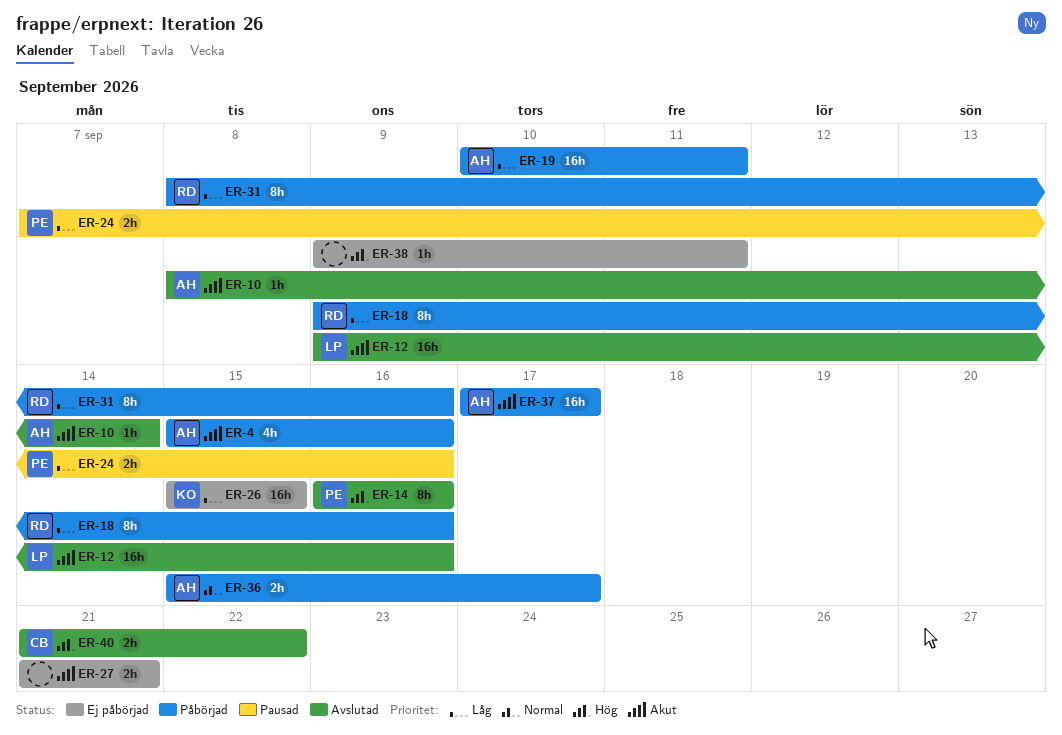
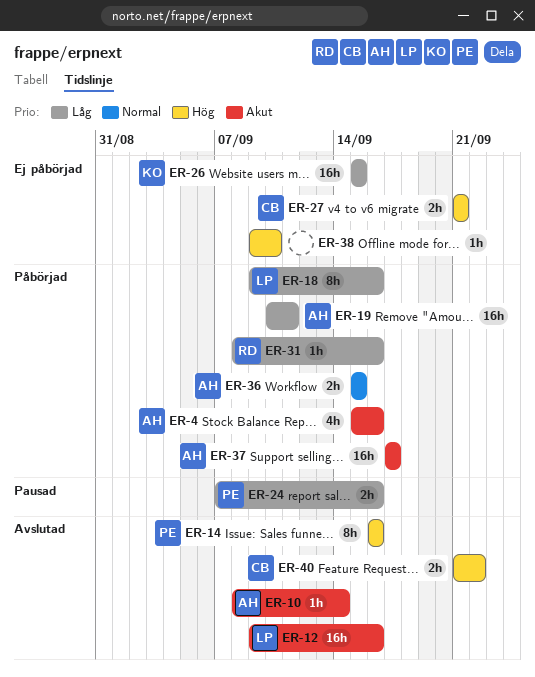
ER-18, owner: RD -> LP
ER-27, owner: none -> CB
ER-27, priority: Akut -> Hög
ER-31, estimate: 8h -> 1h
ER-36, due: Sep 17 -> Sep 15
ER-38, due: Sep 11 -> Sep 10

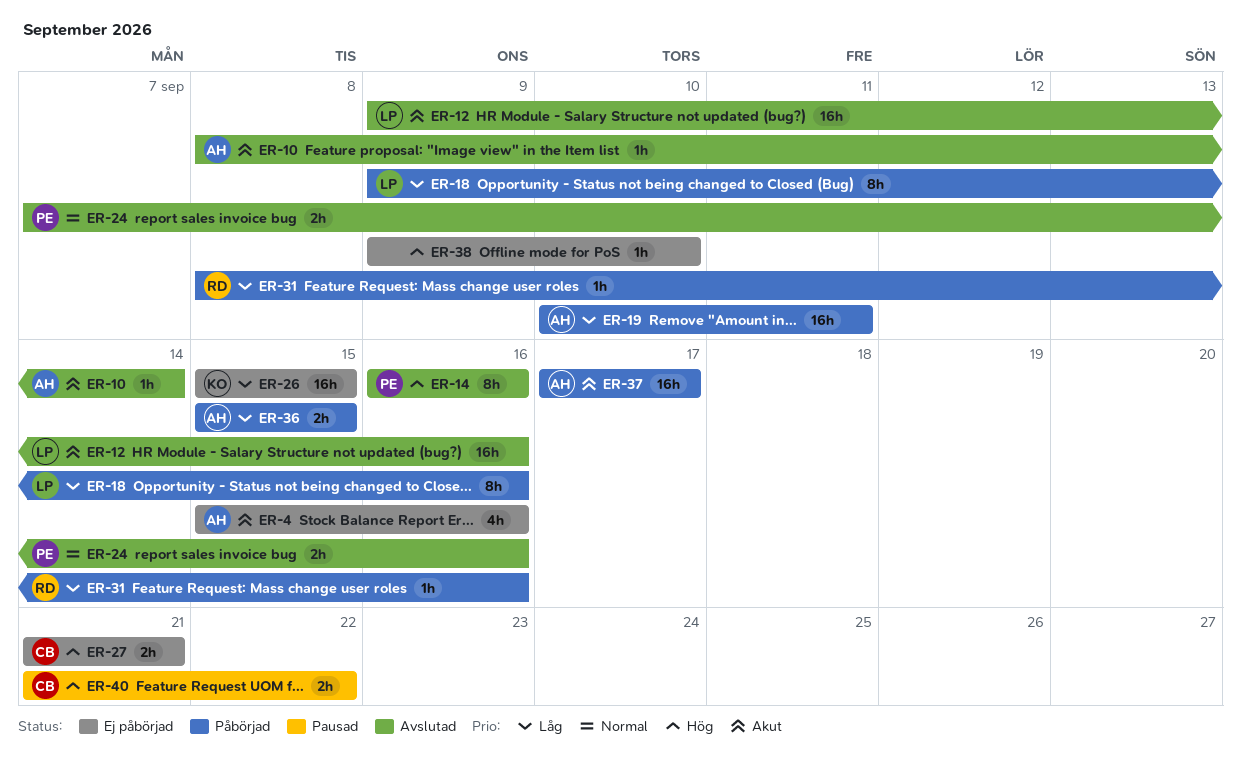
ER-4, status: Påbörjad -> Ej påbörjad
ER-24, status: Pausad -> Avslutad
ER-24, priority: Låg -> Normal
ER-36, priority: Normal -> Låg
ER-40, status: Avslutad -> Pausad

